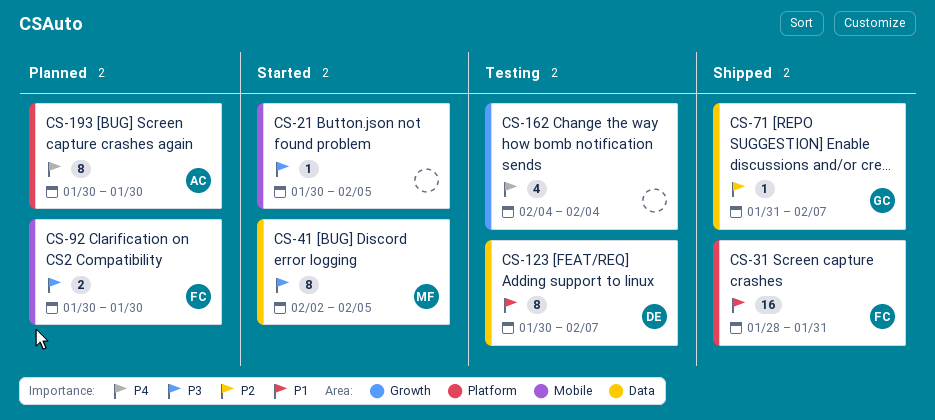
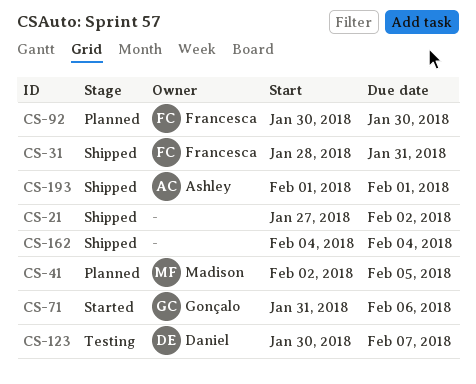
CS-21, status: Started -> Shipped
CS-21, start: Jan 30 -> Jan 27
CS-21, due: Feb 5 -> Feb 2
CS-41, status: Started -> Planned
CS-71, status: Shipped -> Started
CS-71, due: Feb 7 -> Feb 6
CS-162, status: Testing -> Shipped
CS-193, status: Planned -> Shipped
CS-193, start: Jan 30 -> Feb 1
CS-193, due: Jan 30 -> Feb 1

